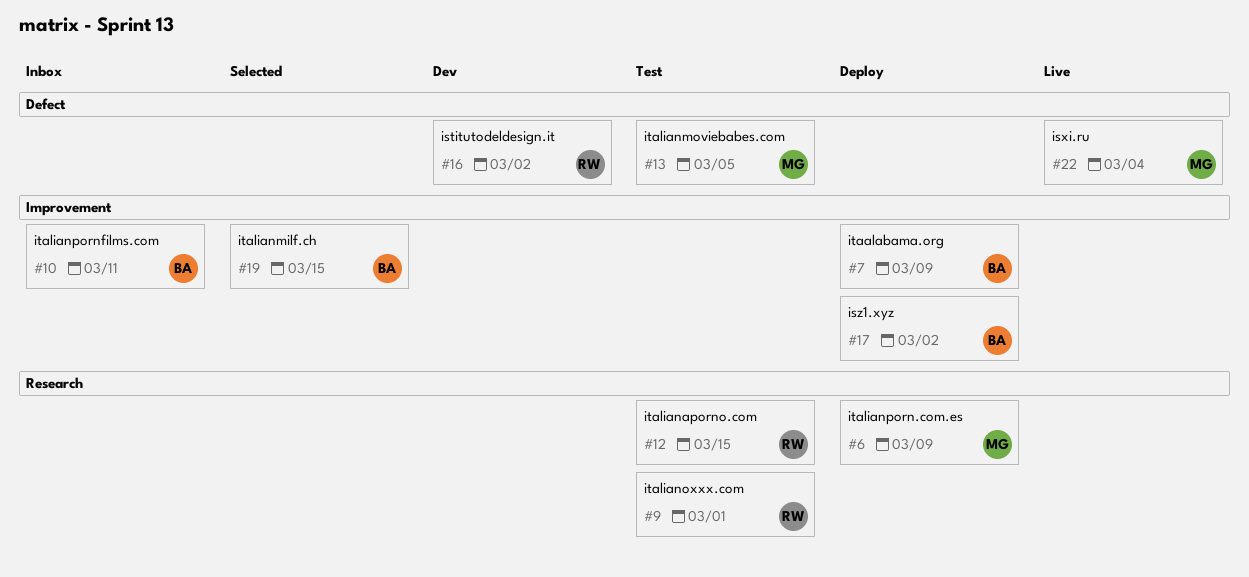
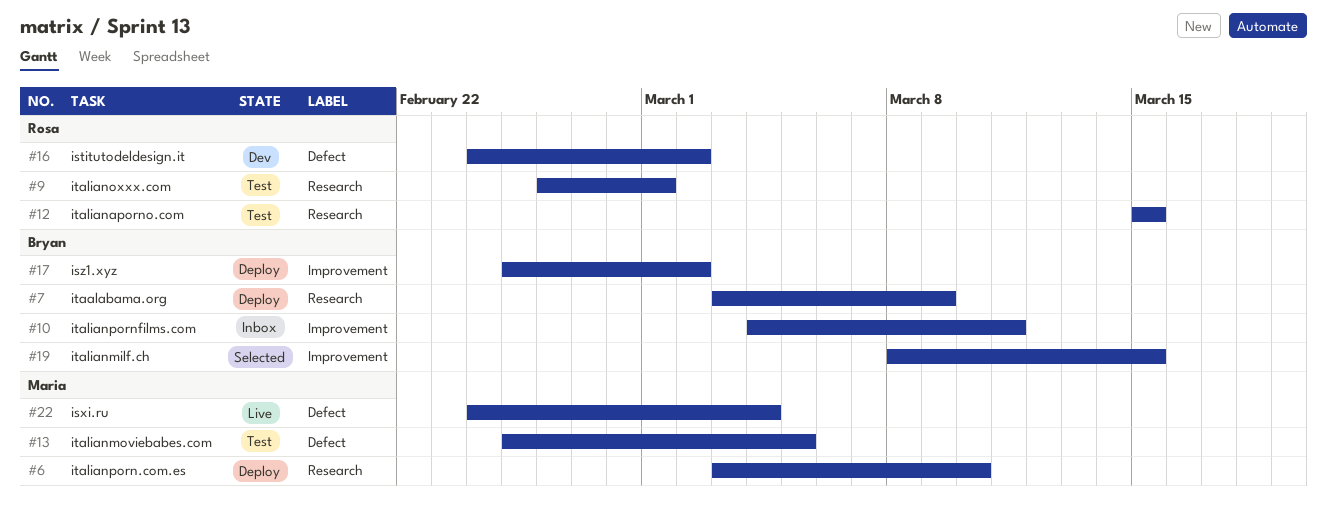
#6, due: Mar 9 -> Mar 10
#7, label: Improvement -> Research

